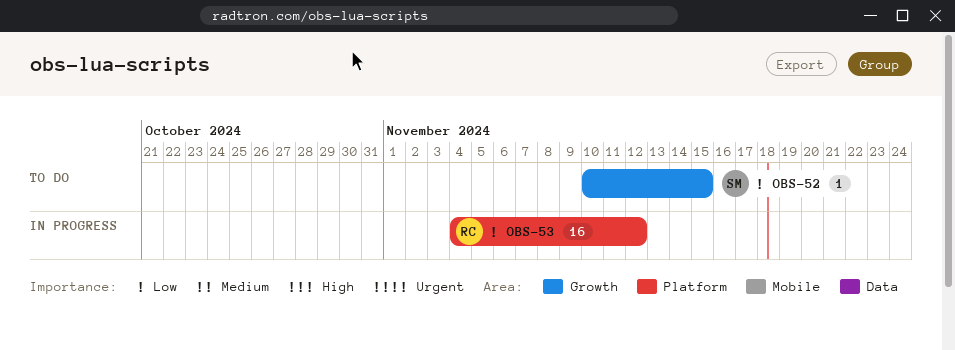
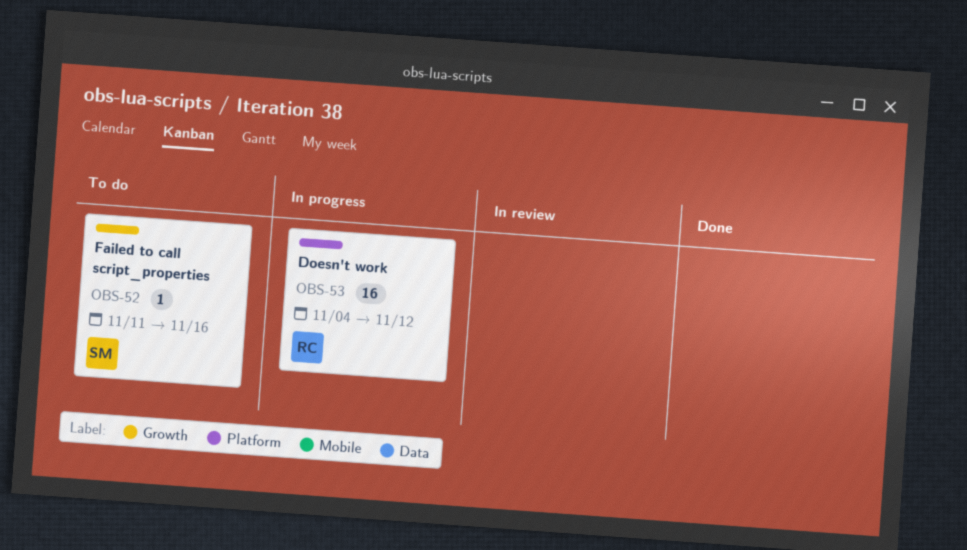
OBS-52, start: Nov 10 -> Nov 11
OBS-52, due: Nov 15 -> Nov 16

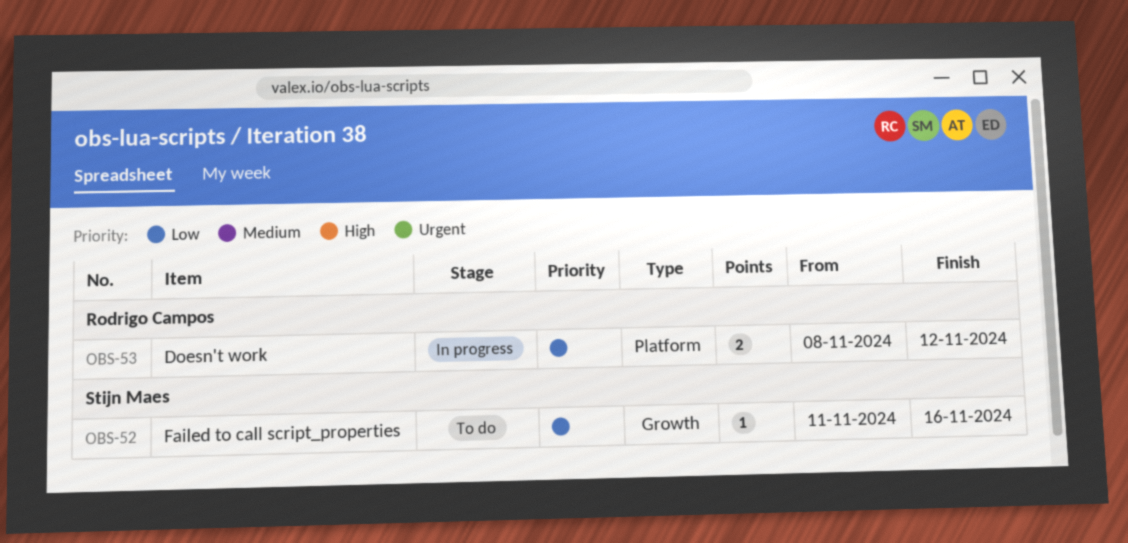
OBS-53, estimate: 16 -> 2
OBS-53, start: Nov 4 -> Nov 8

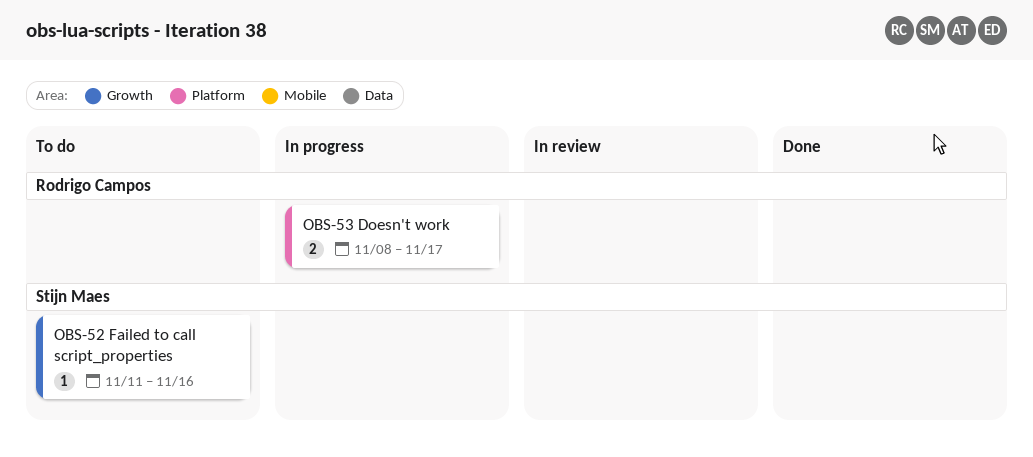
OBS-53, due: Nov 12 -> Nov 17

